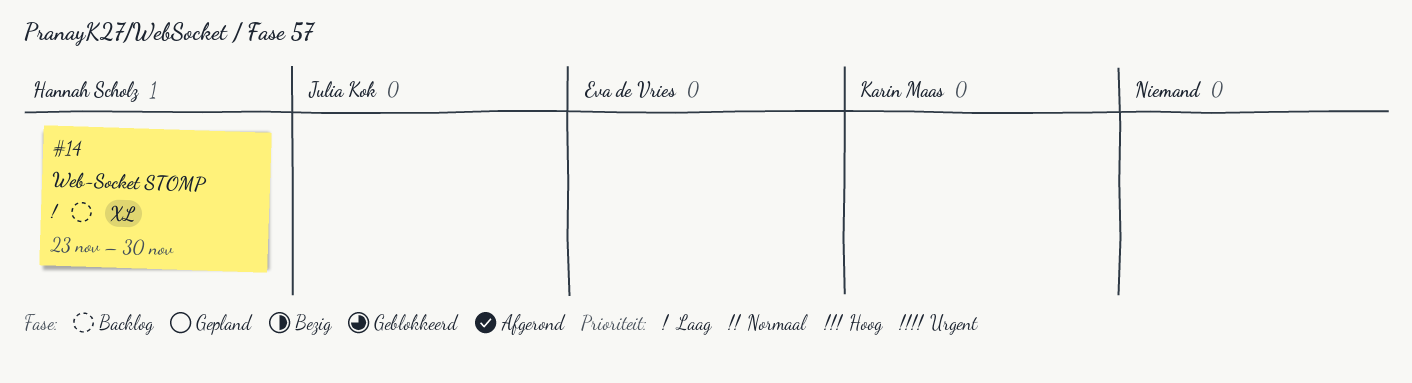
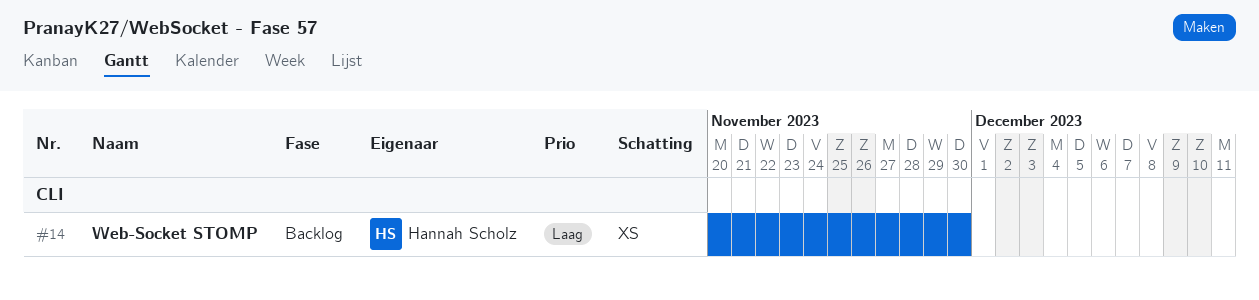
#14, estimate: XL -> XS
#14, start: Nov 23 -> Nov 20

